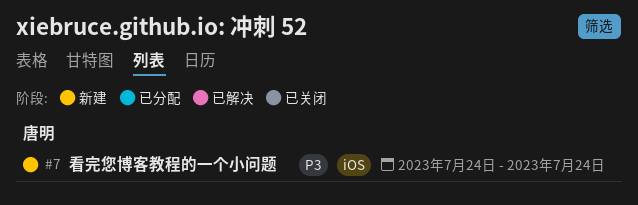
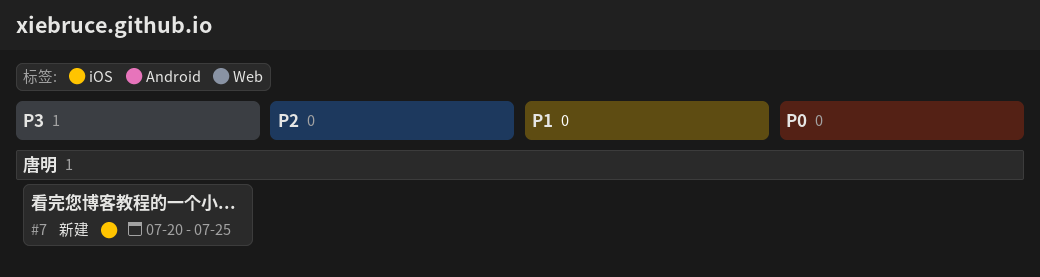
#7, start: Jul 24 -> Jul 20
#7, due: Jul 24 -> Jul 25

